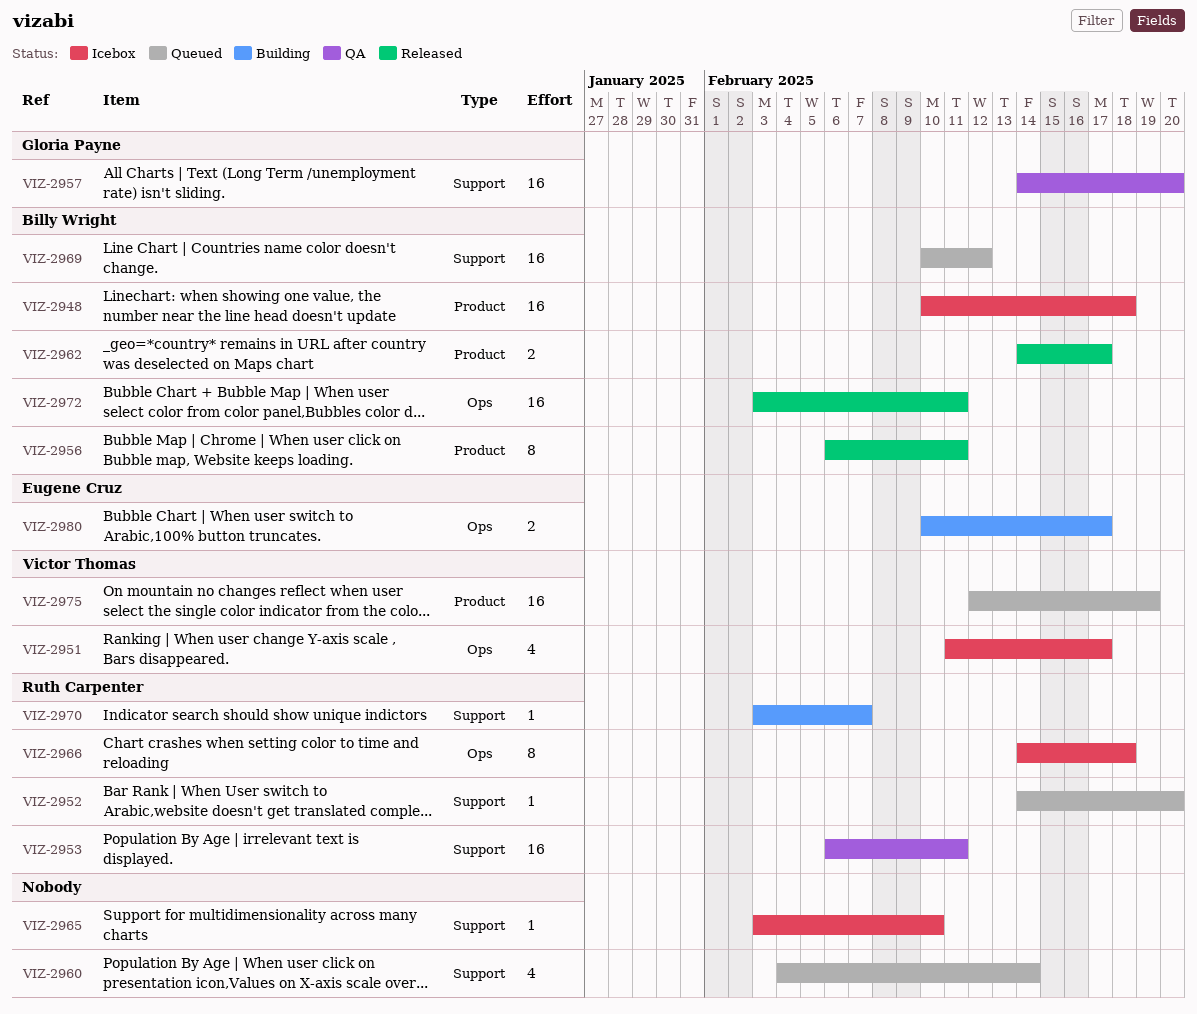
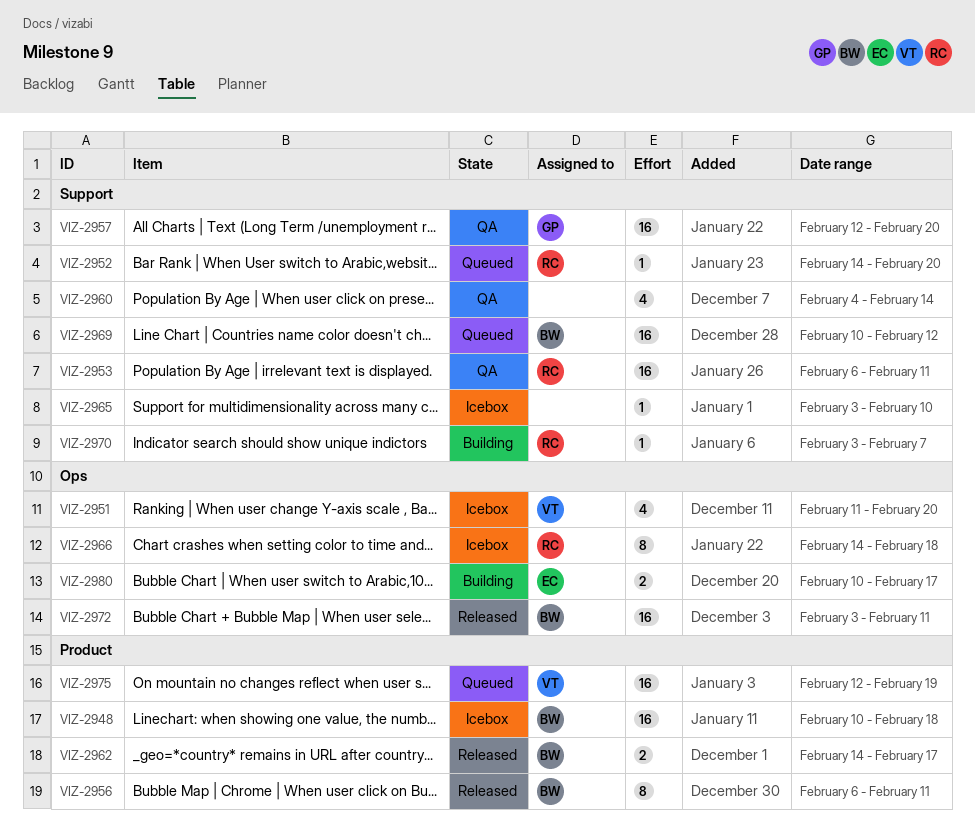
VIZ-2951, due: Feb 17 -> Feb 20
VIZ-2957, start: Feb 14 -> Feb 12
VIZ-2960, status: Queued -> QA

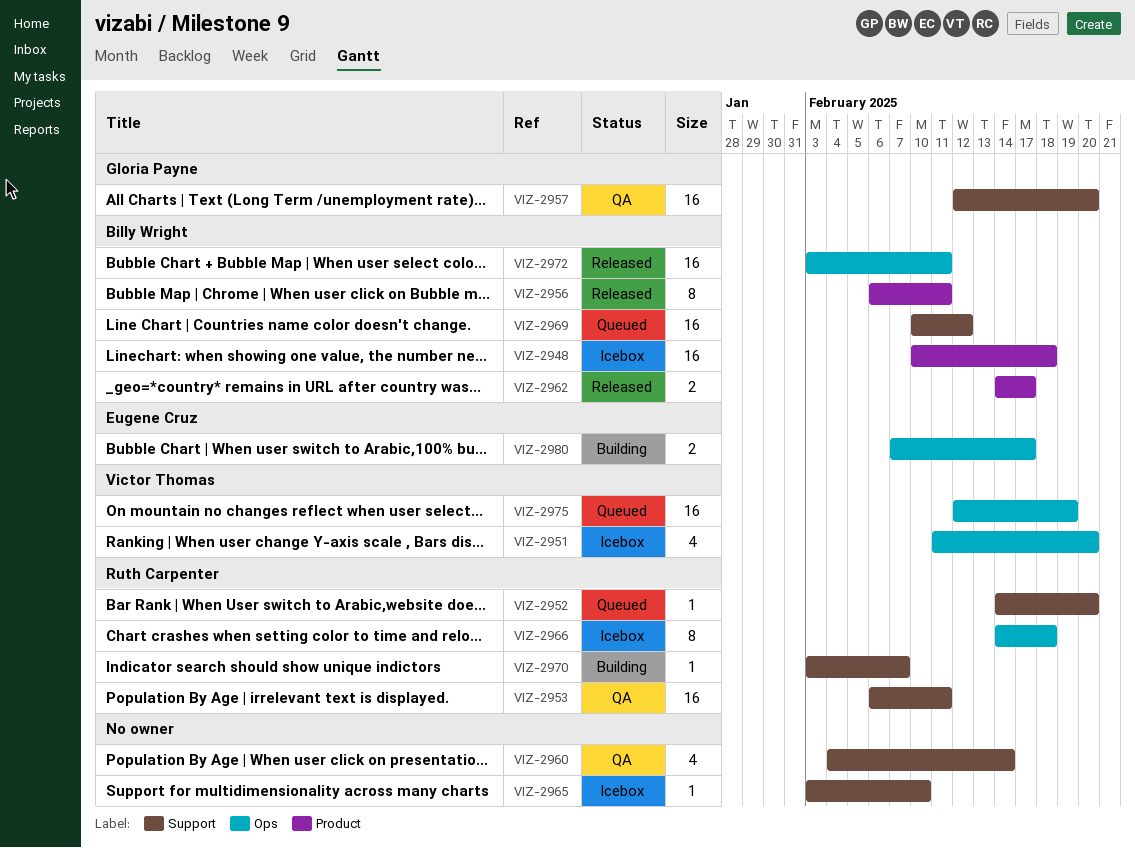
VIZ-2975, label: Product -> Ops
VIZ-2980, start: Feb 10 -> Feb 7

